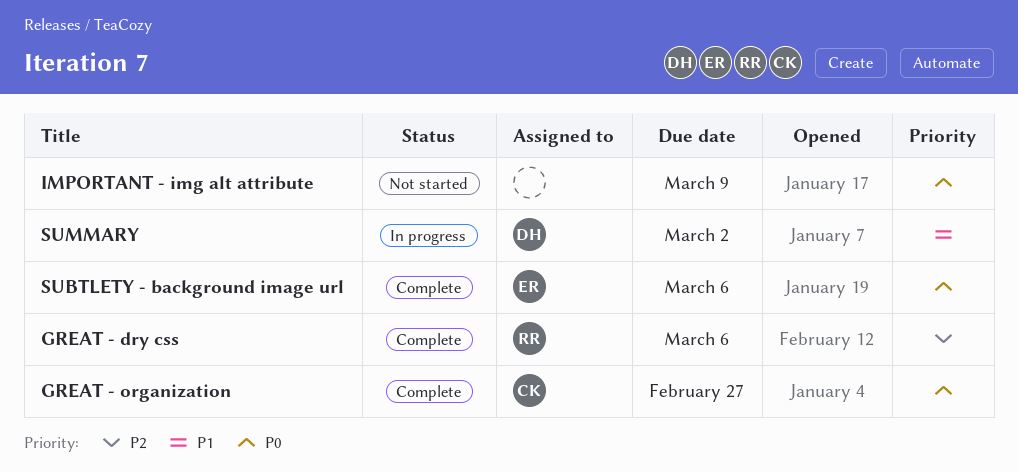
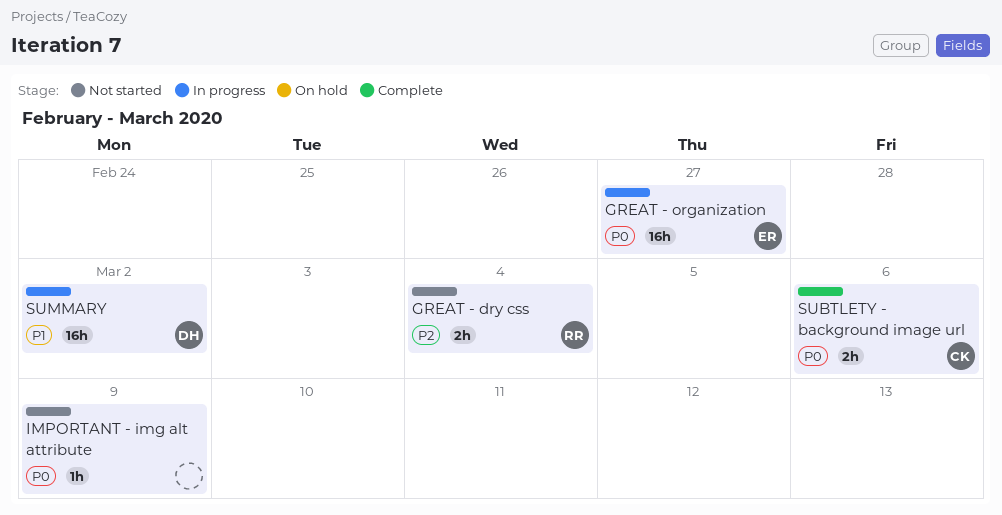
GREAT - dry css, status: Complete -> Not started
GREAT - dry css, due: Mar 6 -> Mar 4
GREAT - organization, status: Complete -> In progress
GREAT - organization, owner: CK -> ER
SUBTLETY - background image url, owner: ER -> CK

